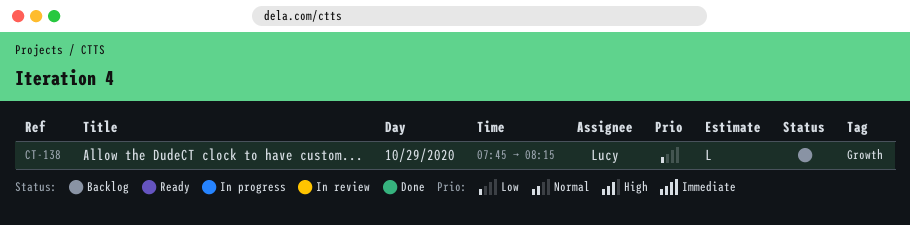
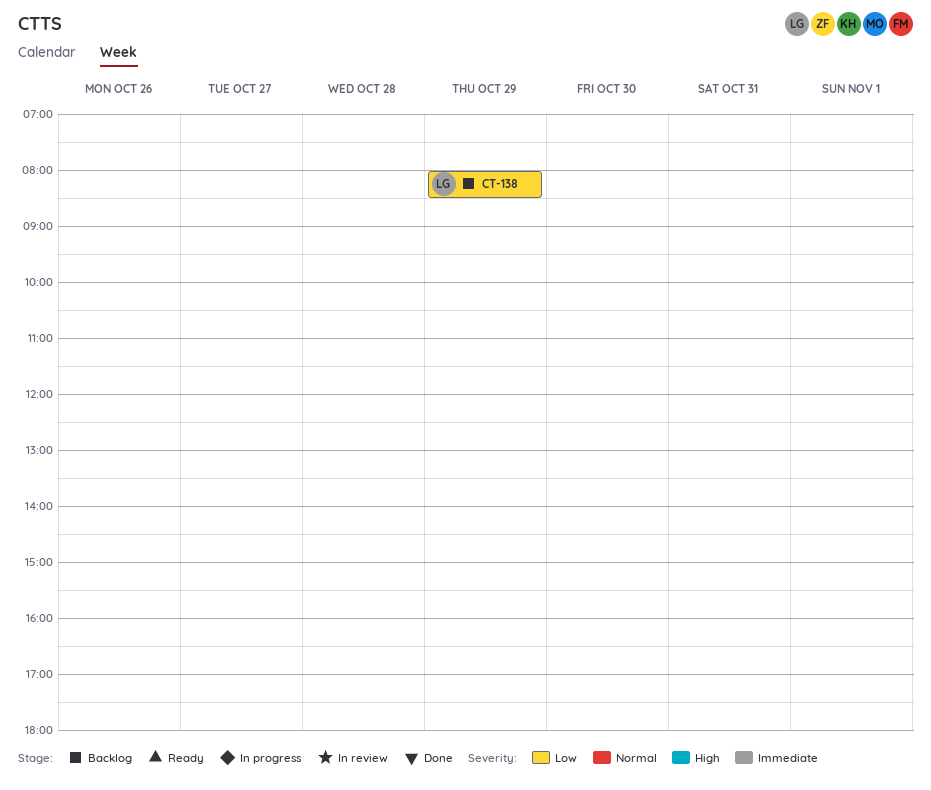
CT-138, begins: 07:45 -> 08:00
CT-138, ends: 08:15 -> 08:30

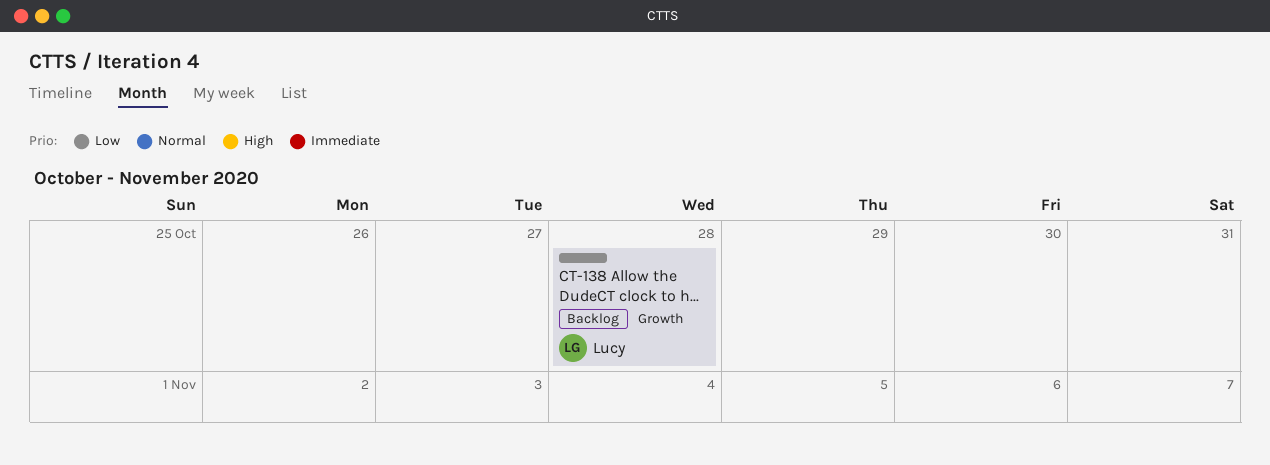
CT-138, day: Oct 29 -> Oct 28

